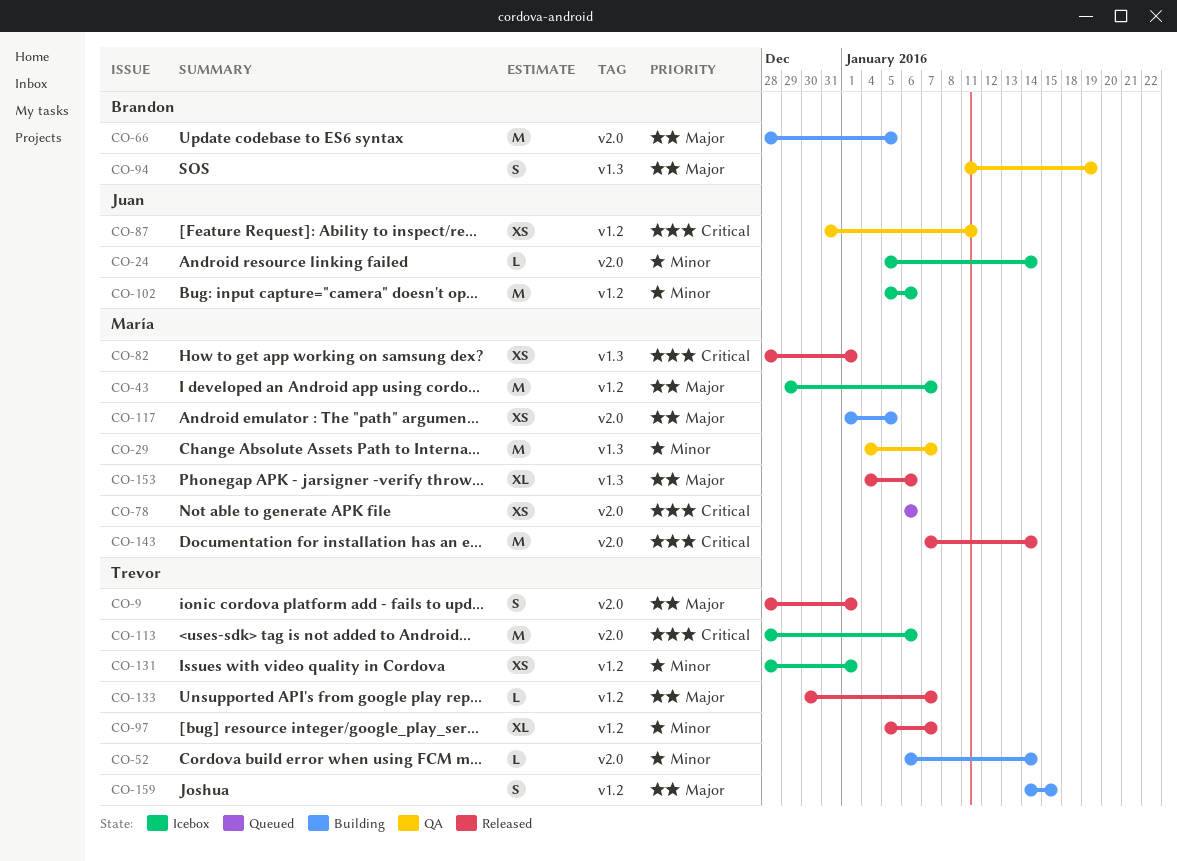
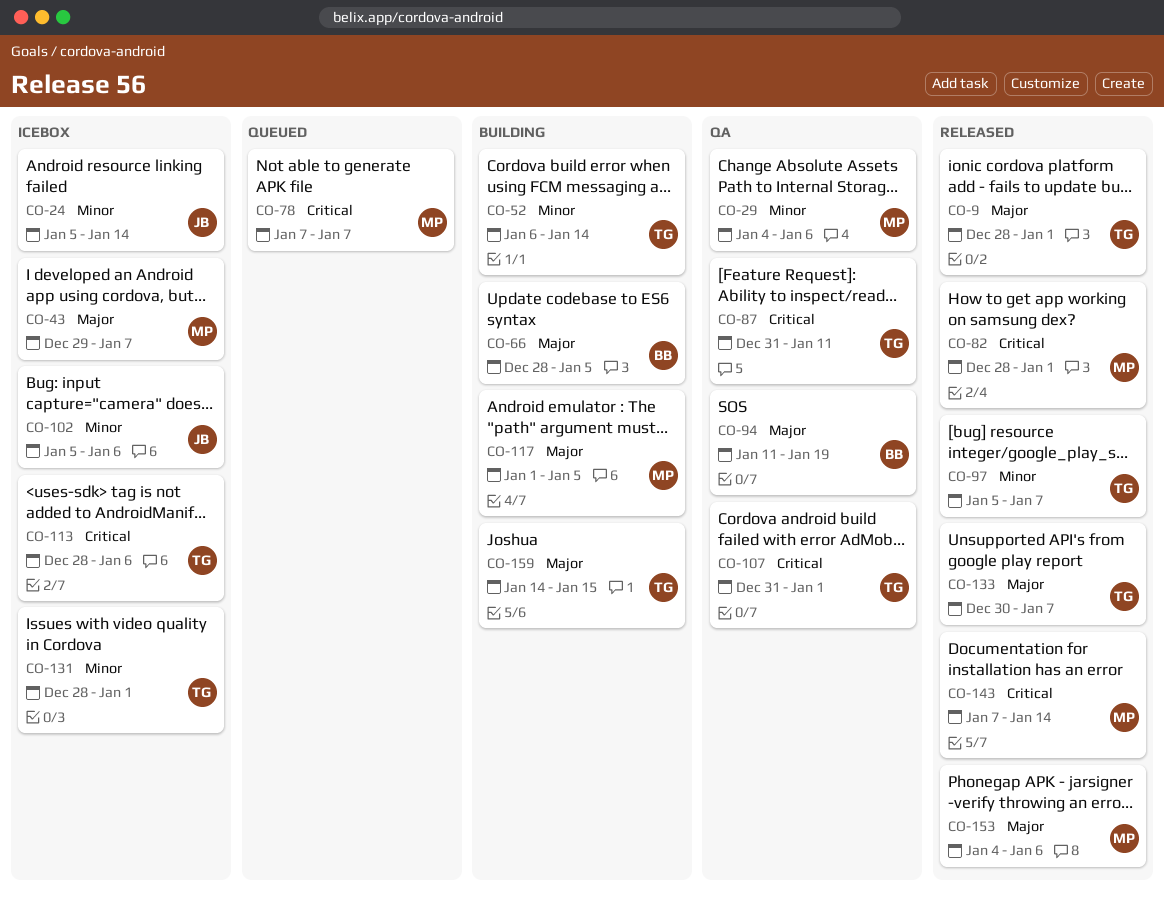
CO-29, due: Jan 7 -> Jan 6
CO-78, start: Jan 6 -> Jan 7
CO-78, due: Jan 6 -> Jan 7
CO-87, owner: Juan -> Trevor
CO-107: none -> present

